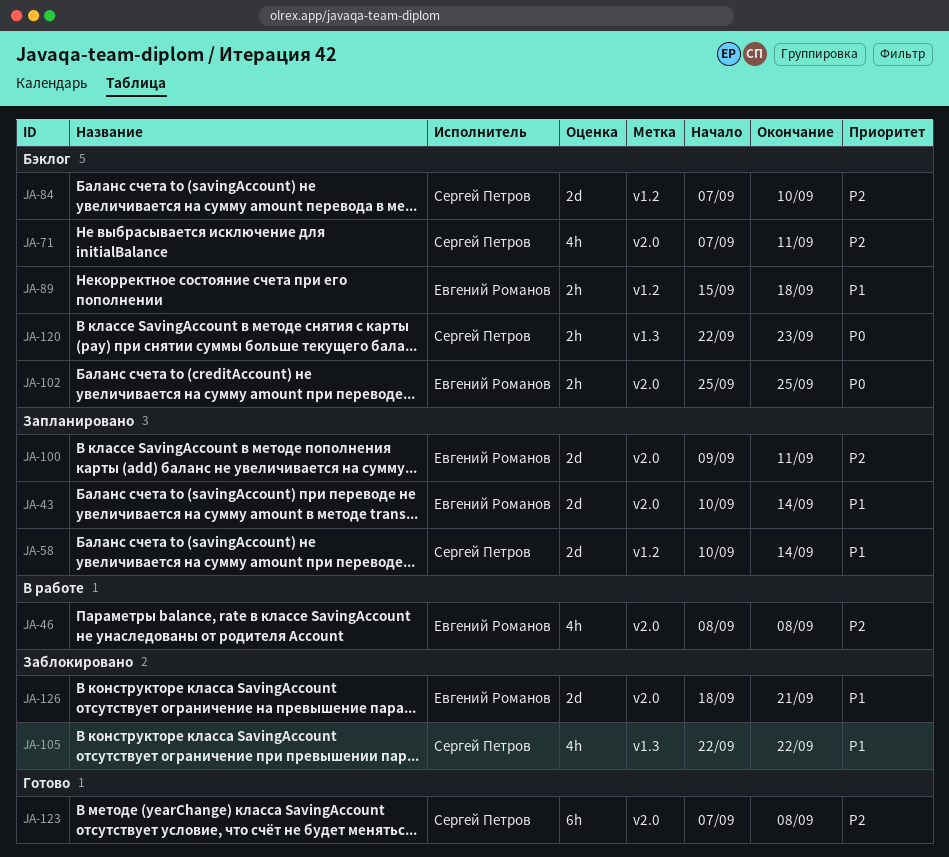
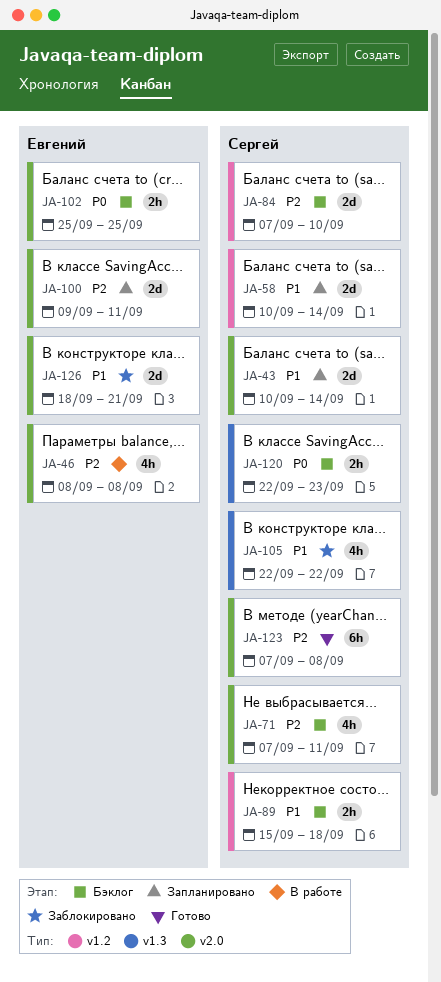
JA-43, owner: Евгений Романов -> Сергей Петров
JA-89, owner: Евгений Романов -> Сергей Петров

